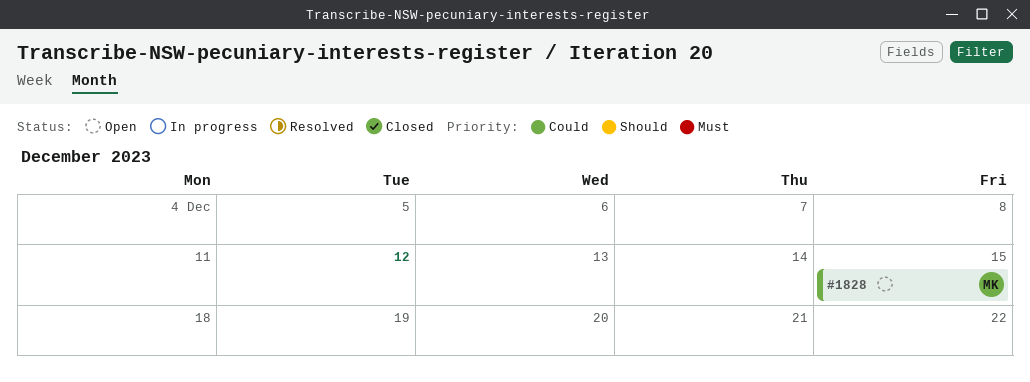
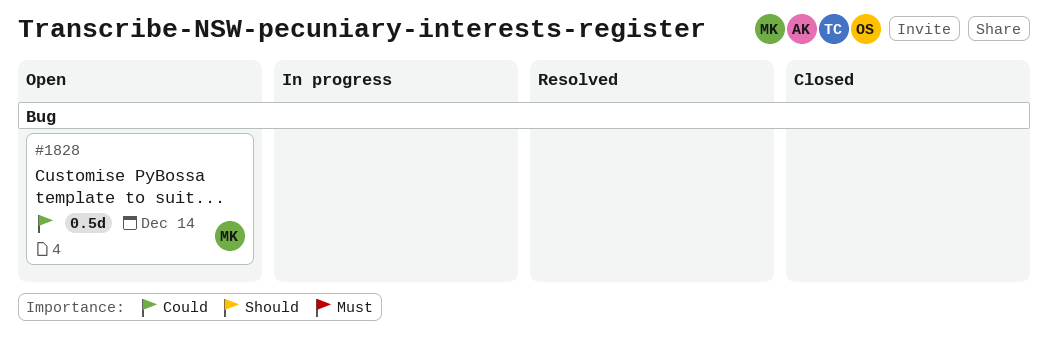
#1828, due: Dec 15 -> Dec 14

